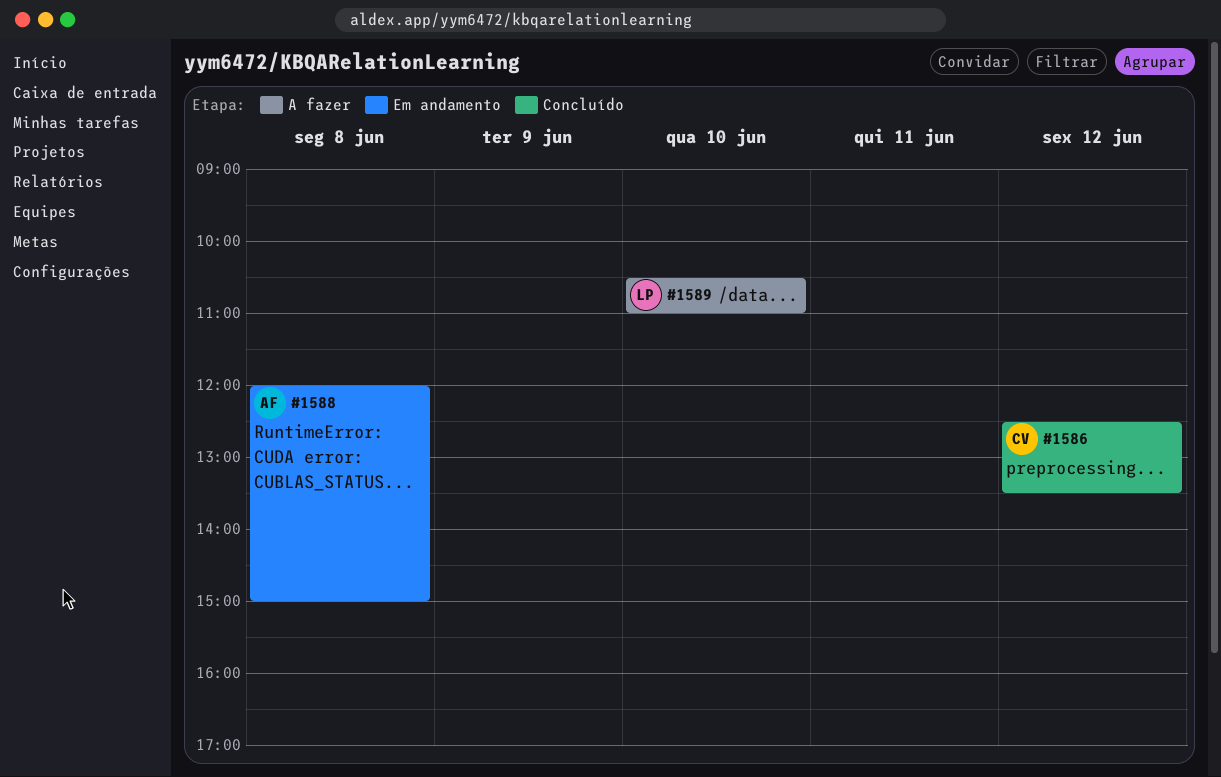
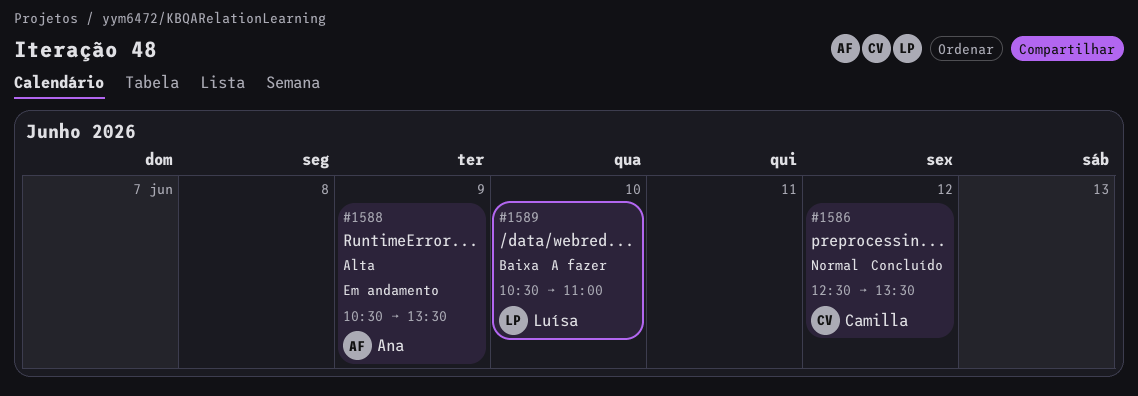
#1588, day: Jun 8 -> Jun 9
#1588, begins: 12:00 -> 10:30
#1588, ends: 15:00 -> 13:30

